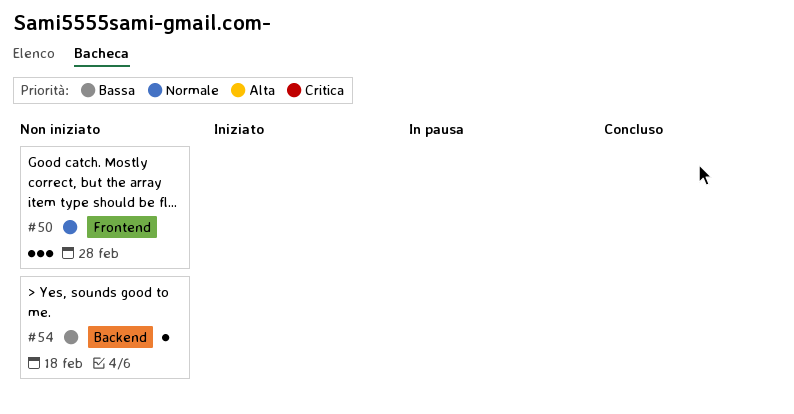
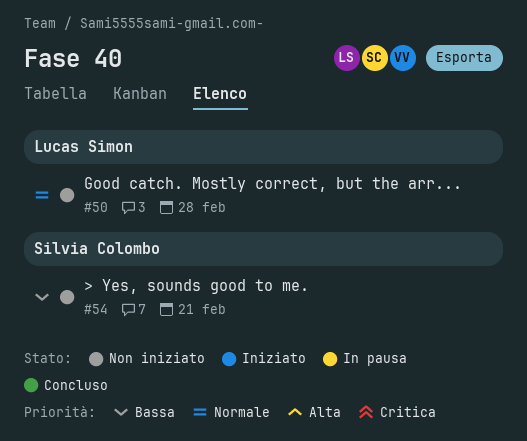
#54, due: Feb 18 -> Feb 21

